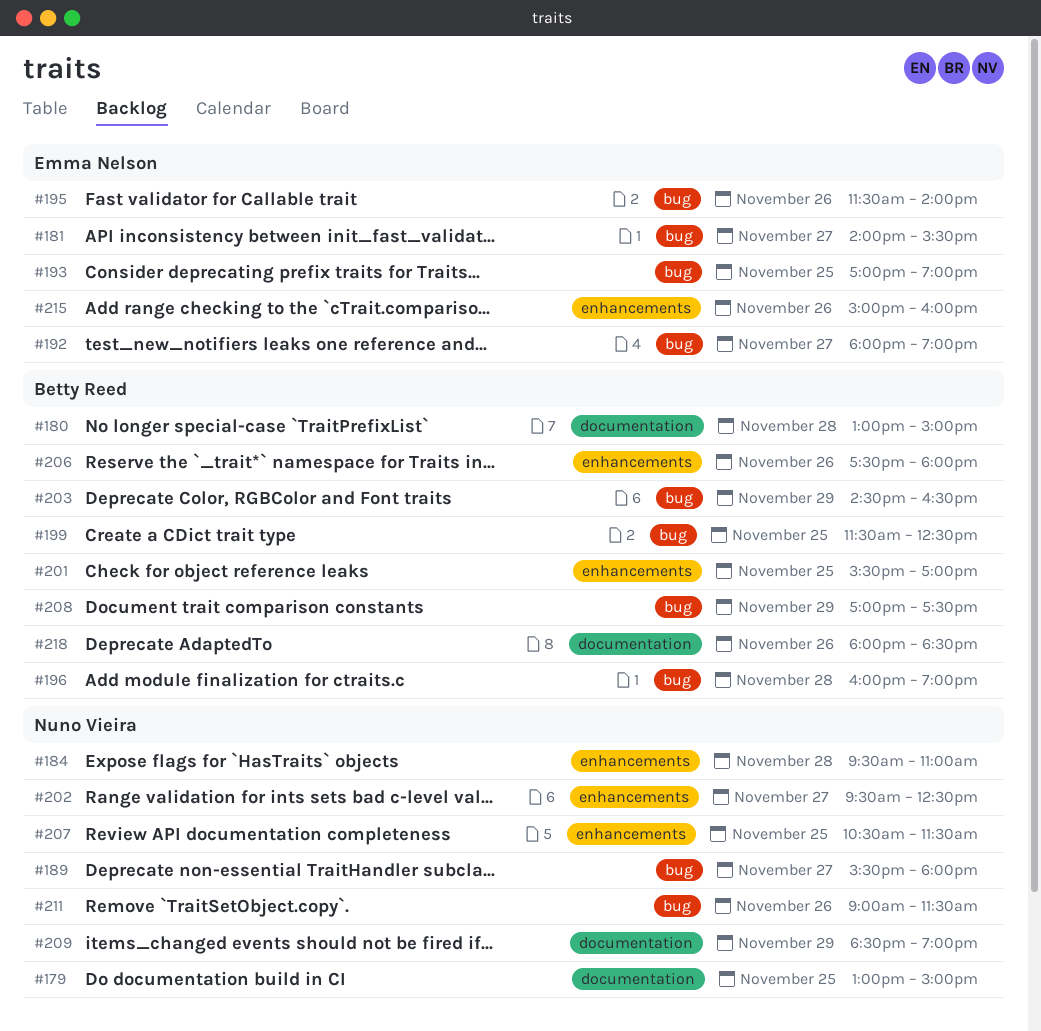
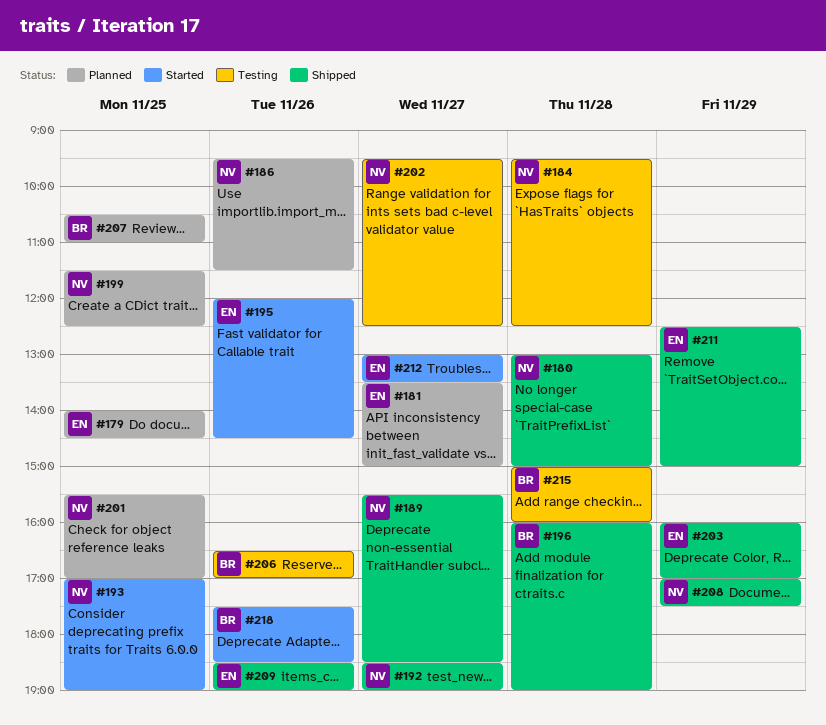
#179, owner: Nuno Vieira -> Emma Nelson
#179, begins: 13:00 -> 14:00
#179, ends: 15:00 -> 14:30
#180, owner: Betty Reed -> Nuno Vieira
#181, begins: 14:00 -> 13:30
#181, ends: 15:30 -> 15:00
#184, ends: 11:00 -> 12:30
#186: none -> present
#189, ends: 18:00 -> 18:30
#192, owner: Emma Nelson -> Nuno Vieira
#192, begins: 18:00 -> 18:30
#193, owner: Emma Nelson -> Nuno Vieira
#195, begins: 11:30 -> 12:00
#195, ends: 14:00 -> 14:30
#199, owner: Betty Reed -> Nuno Vieira
#201, owner: Betty Reed -> Nuno Vieira
#203, owner: Betty Reed -> Emma Nelson
#203, begins: 14:30 -> 16:00
#203, ends: 16:30 -> 17:00
#206, begins: 17:30 -> 16:30
#206, ends: 18:00 -> 17:00
#207, owner: Nuno Vieira -> Betty Reed
#207, ends: 11:30 -> 11:00
#208, owner: Betty Reed -> Nuno Vieira
#209, owner: Nuno Vieira -> Emma Nelson
#209, day: Nov 29 -> Nov 26
#211, owner: Nuno Vieira -> Emma Nelson
#211, day: Nov 26 -> Nov 29
#211, begins: 09:00 -> 12:30
#211, ends: 11:30 -> 15:00
#212: none -> present
#215, owner: Emma Nelson -> Betty Reed
#215, day: Nov 26 -> Nov 28
#218, begins: 18:00 -> 17:30

